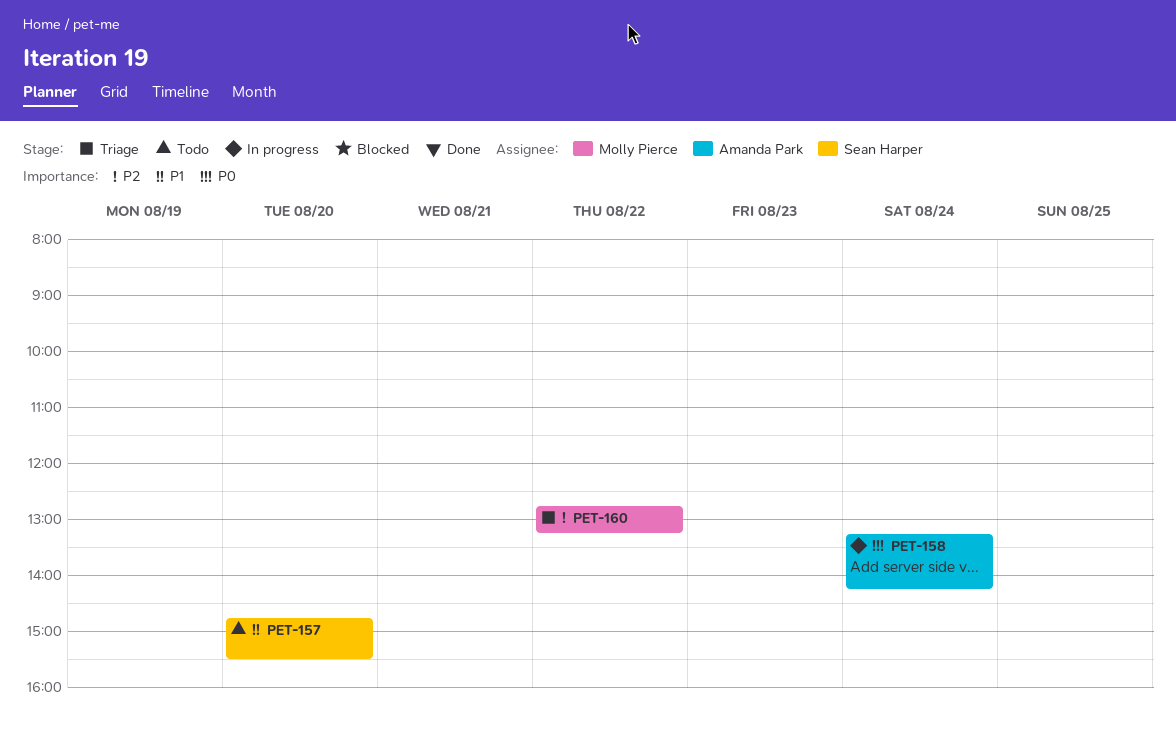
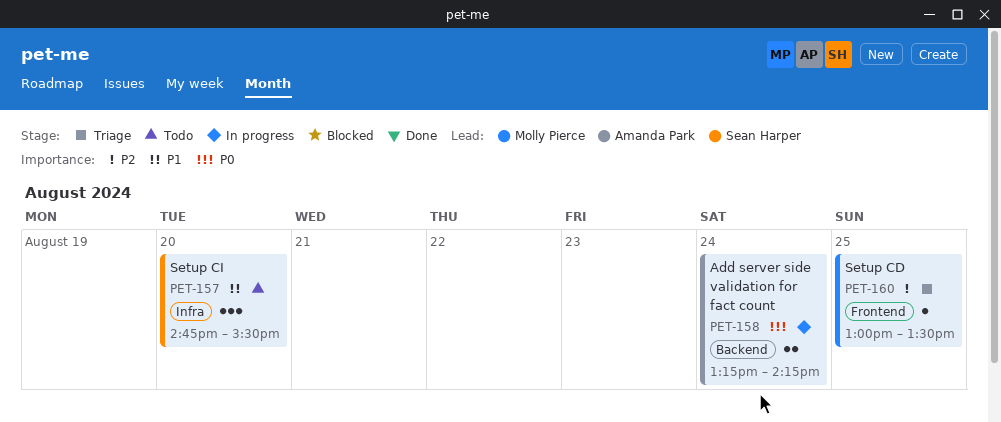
PET-160, day: Aug 22 -> Aug 25
PET-160, begins: 12:45 -> 13:00
PET-160, ends: 13:15 -> 13:30

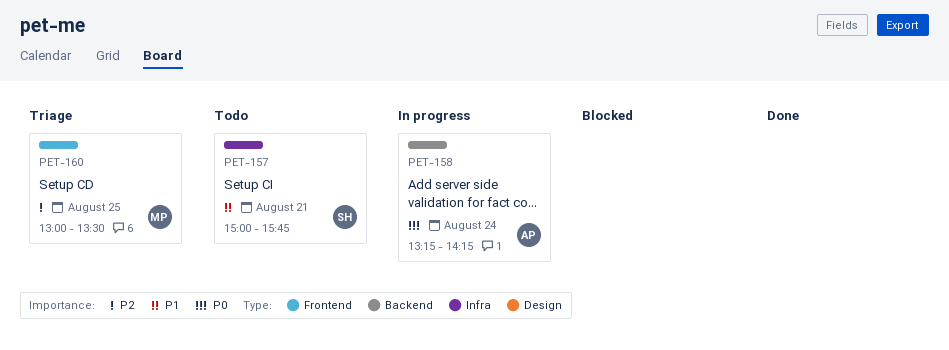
PET-157, day: Aug 20 -> Aug 21
PET-157, begins: 14:45 -> 15:00
PET-157, ends: 15:30 -> 15:45

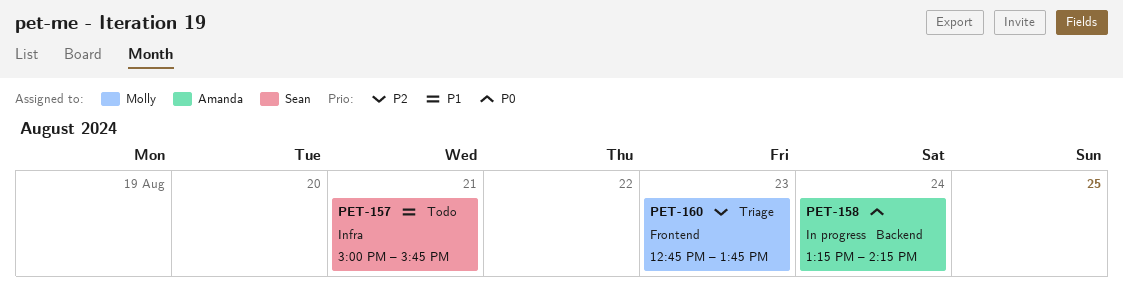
PET-160, day: Aug 25 -> Aug 23
PET-160, begins: 13:00 -> 12:45
PET-160, ends: 13:30 -> 13:45

